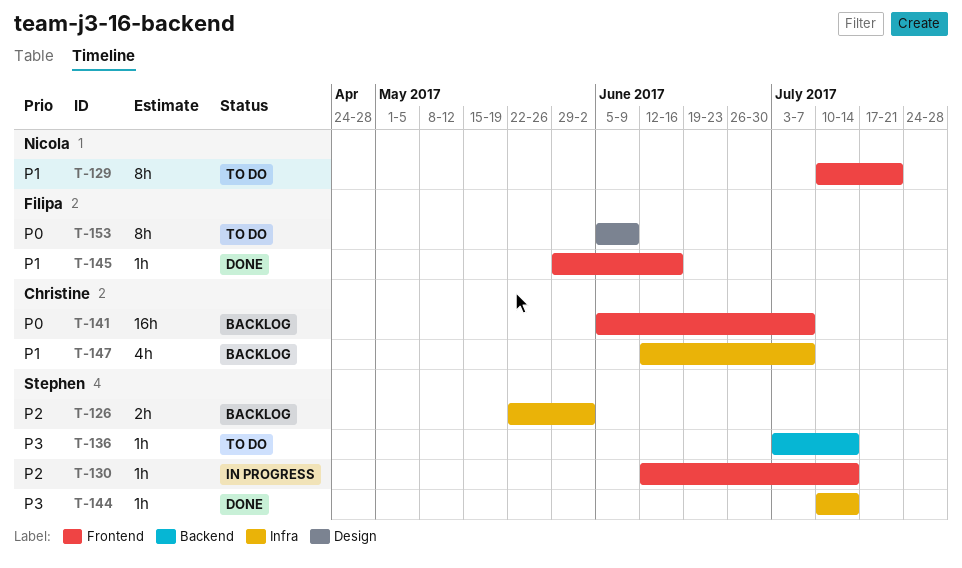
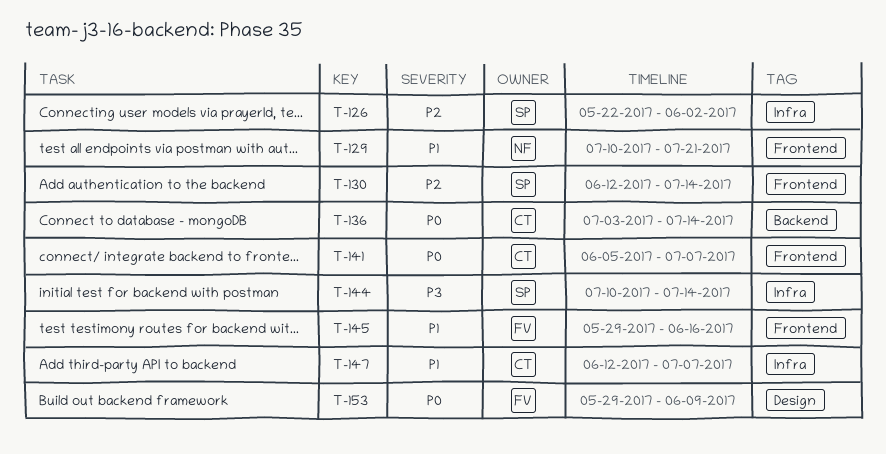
T-136, owner: Stephen -> Christine
T-136, priority: P3 -> P0
T-153, start: Jun 5 -> May 29

